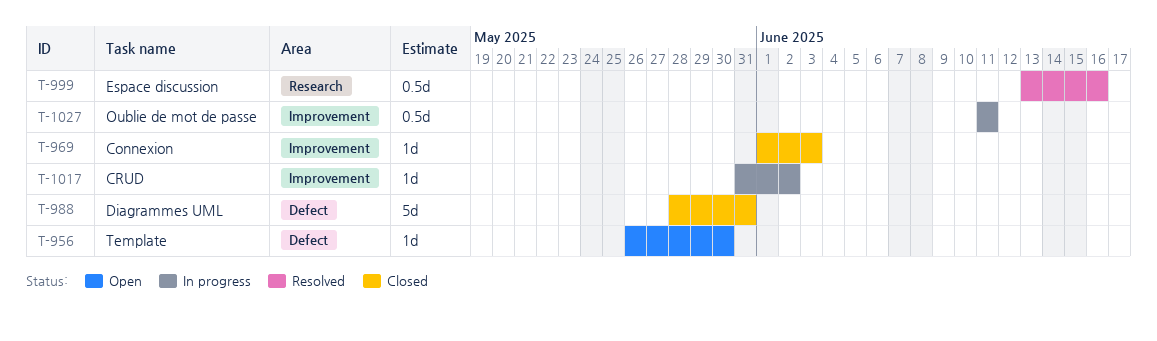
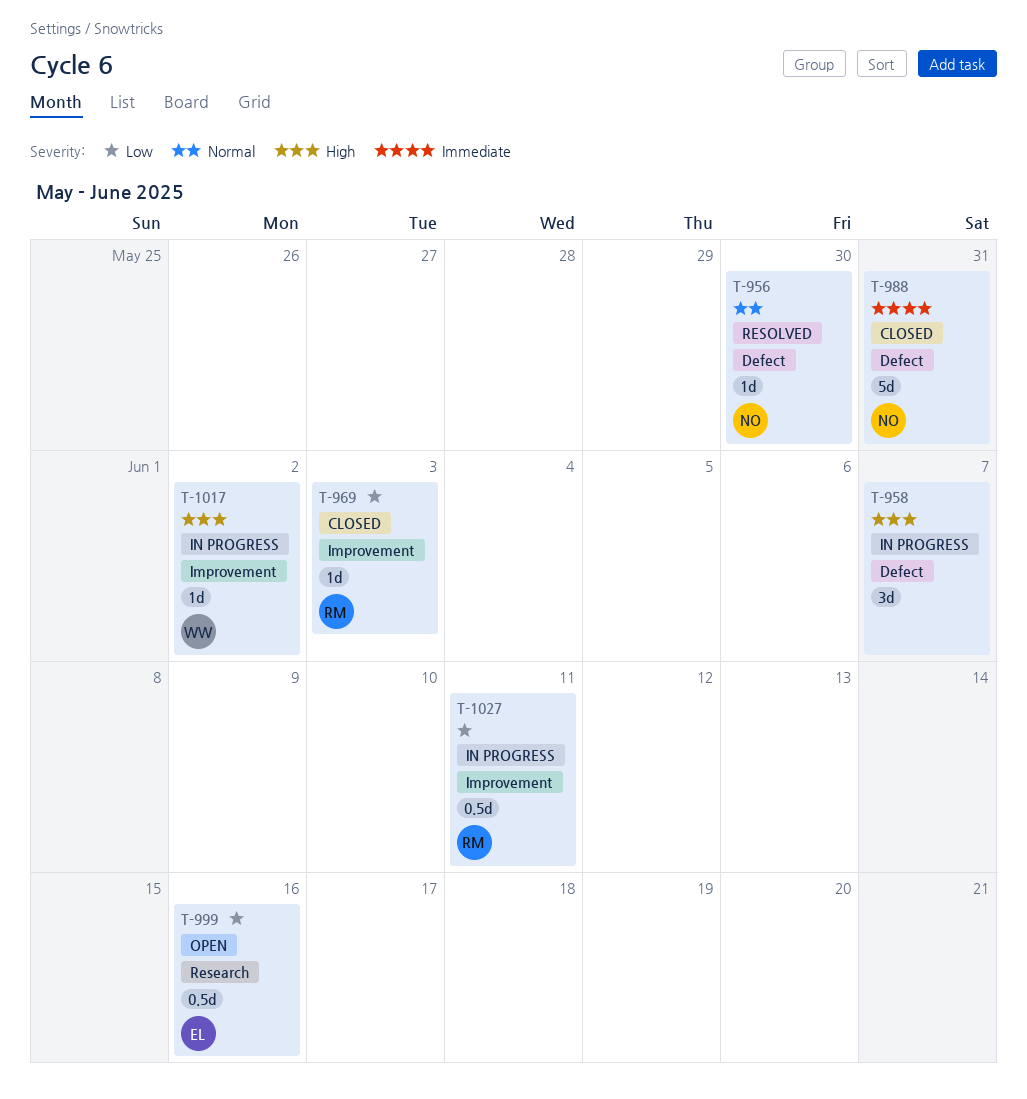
T-956, status: Open -> Resolved
T-958: none -> present
T-999, status: Resolved -> Open

